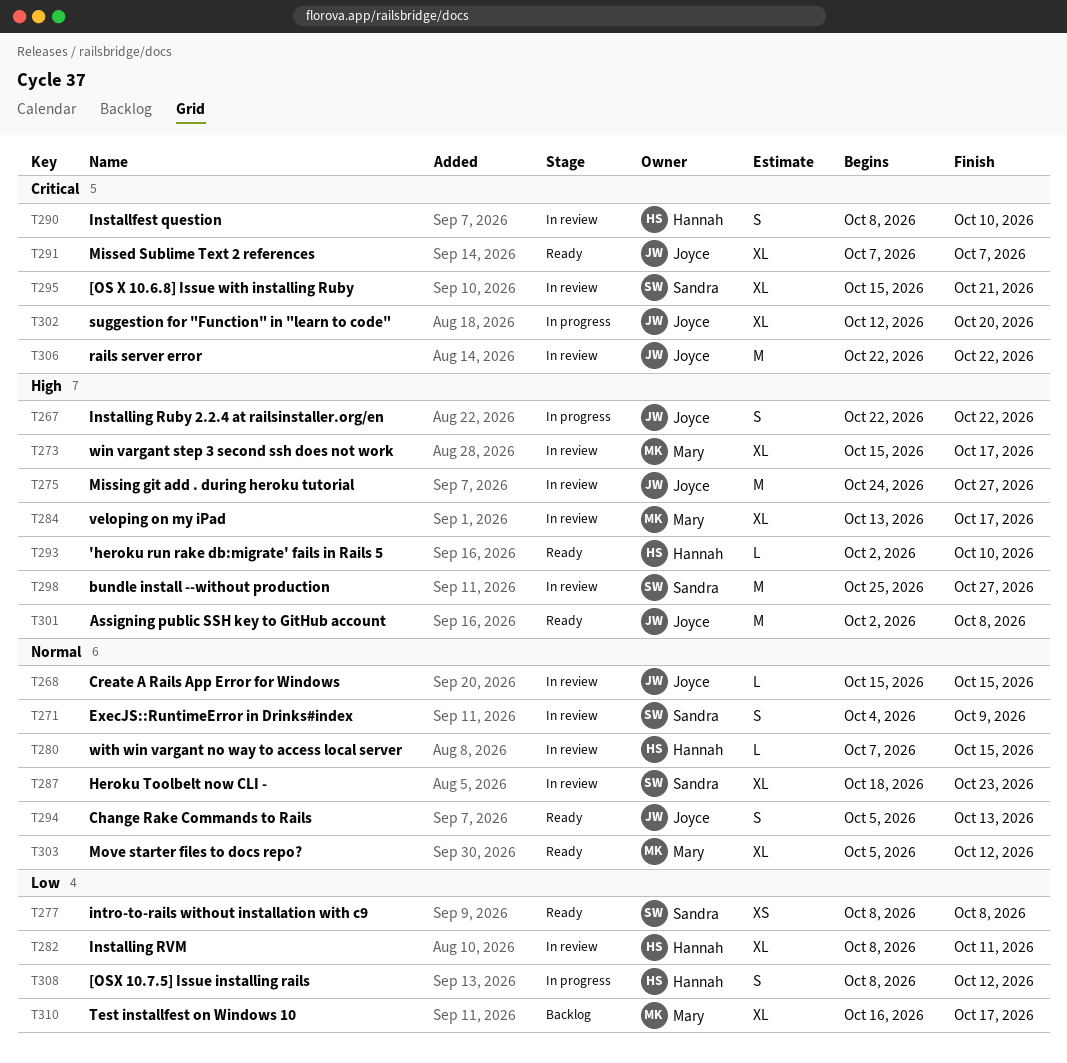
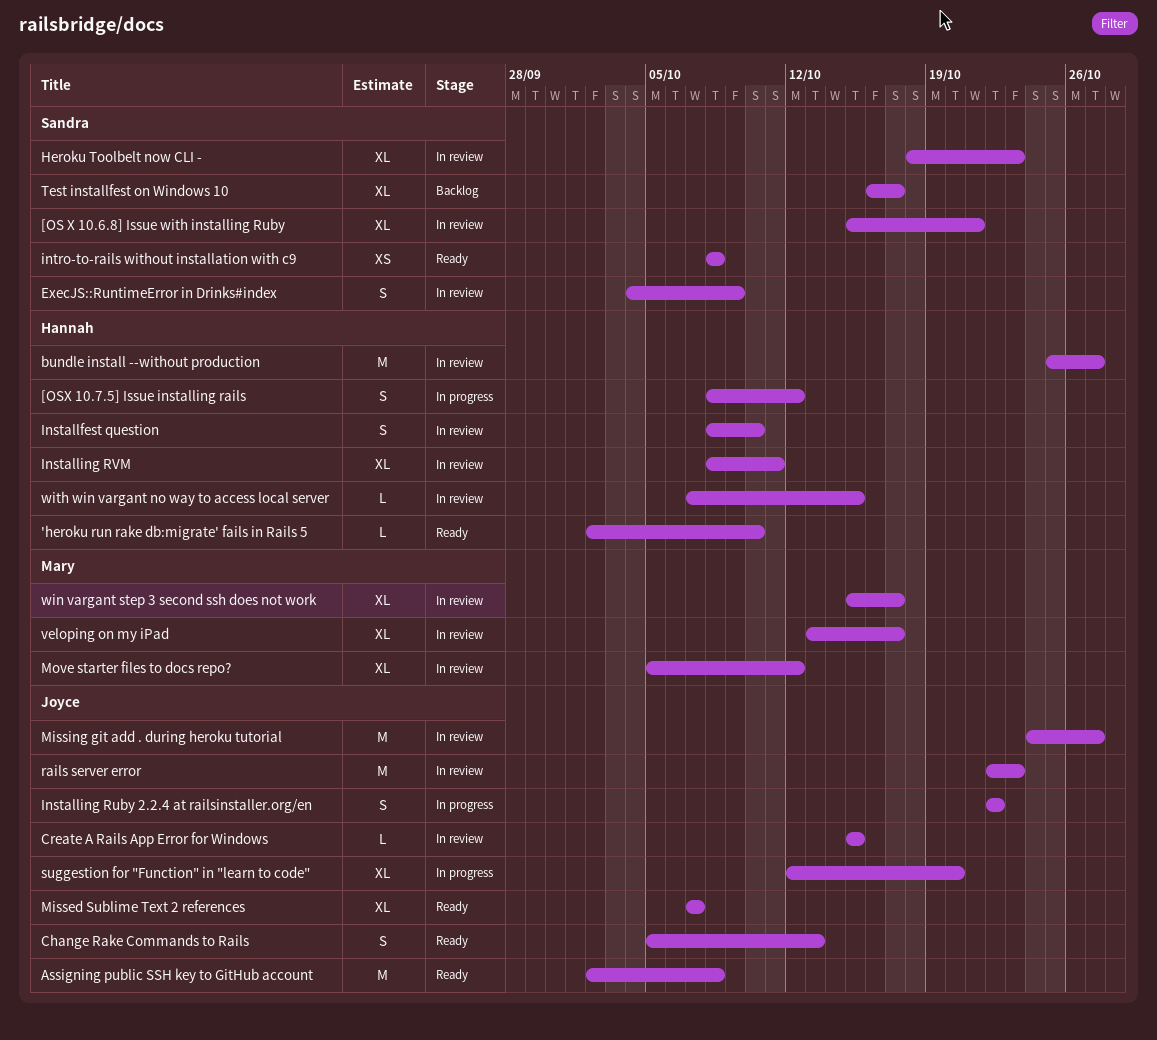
bundle install --without production, owner: Sandra -> Hannah
Move starter files to docs repo?, status: Ready -> In review
rails server error, due: Oct 22 -> Oct 23
Test installfest on Windows 10, owner: Mary -> Sandra

